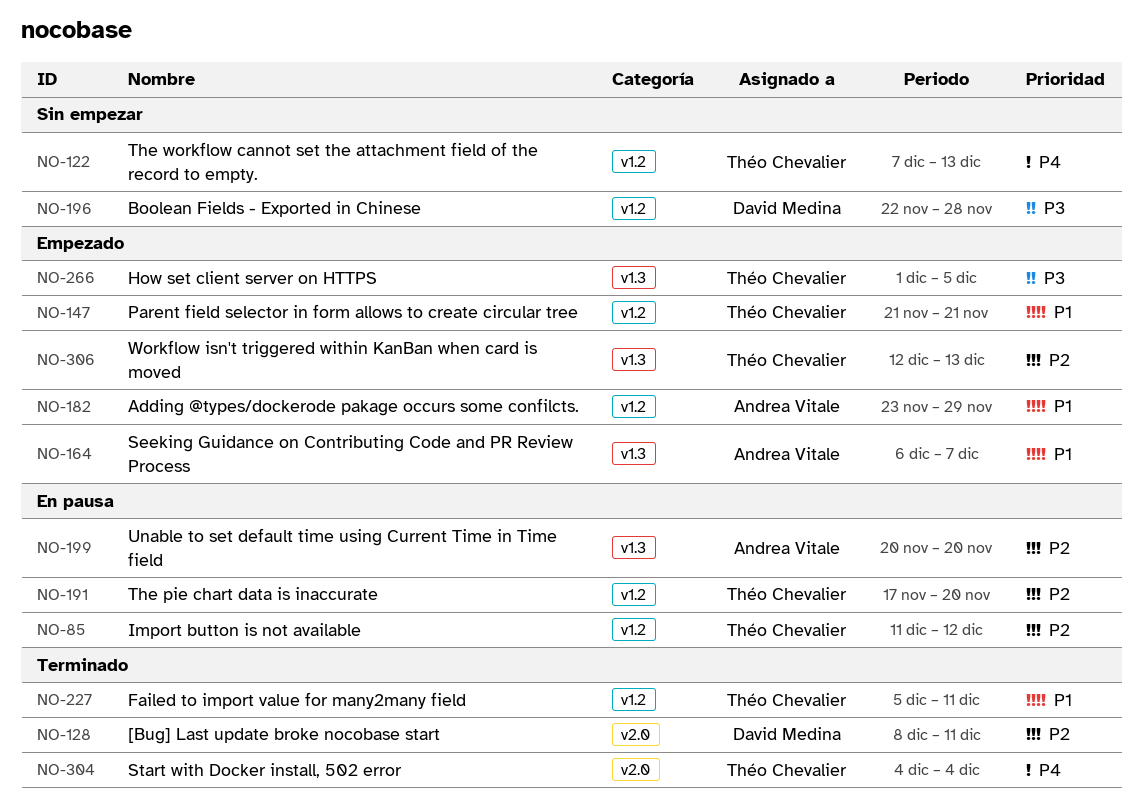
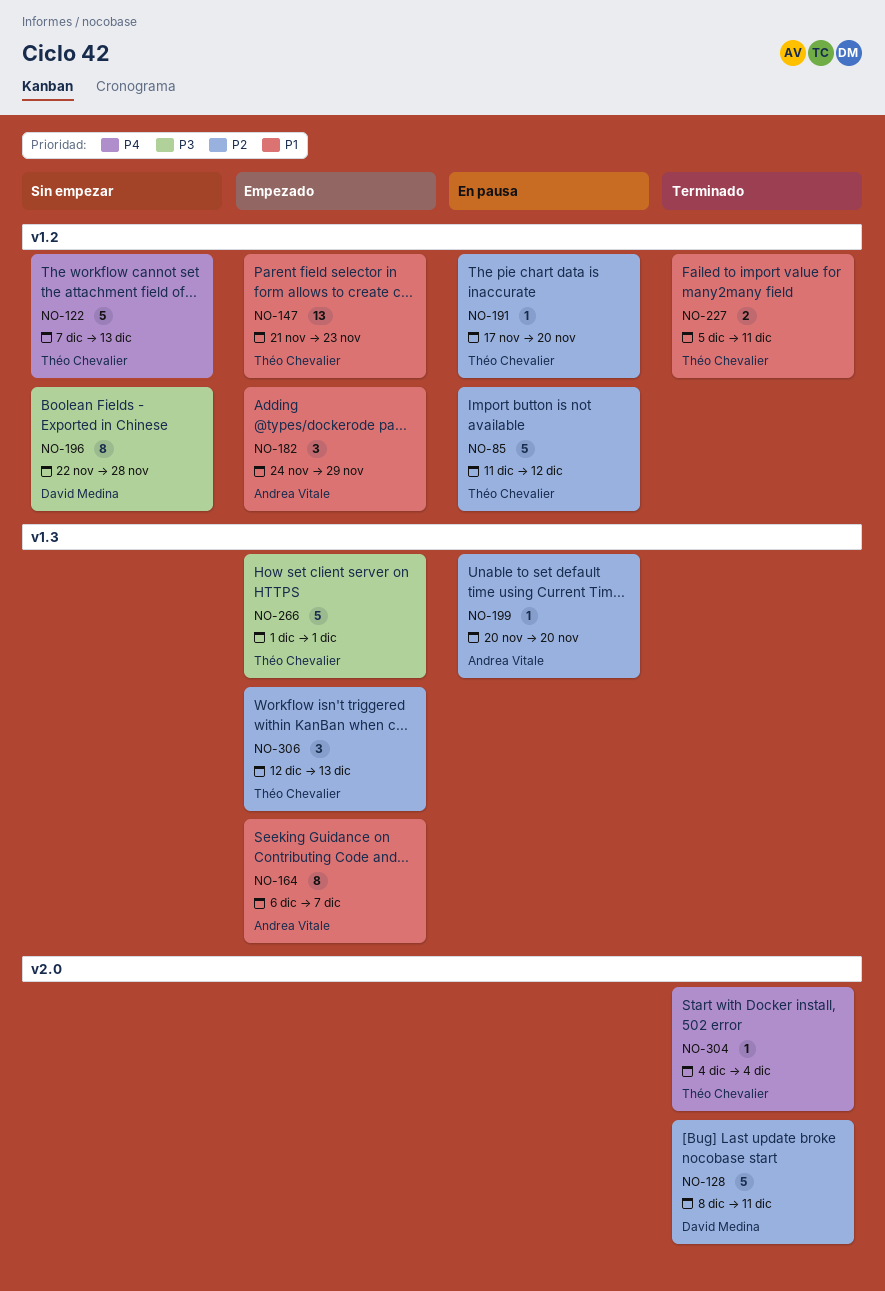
NO-147, due: Nov 21 -> Nov 23
NO-182, start: Nov 23 -> Nov 24
NO-266, due: Dec 5 -> Dec 1

